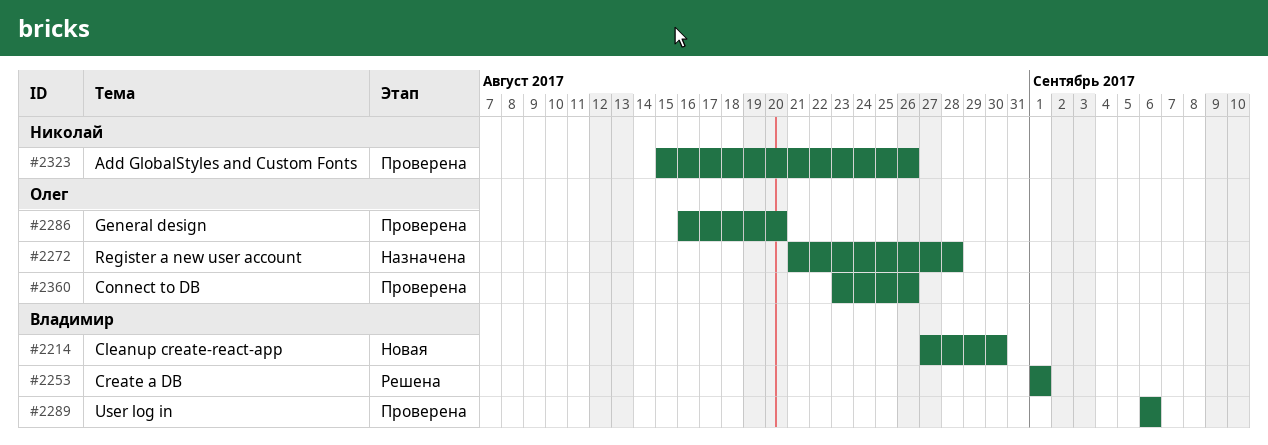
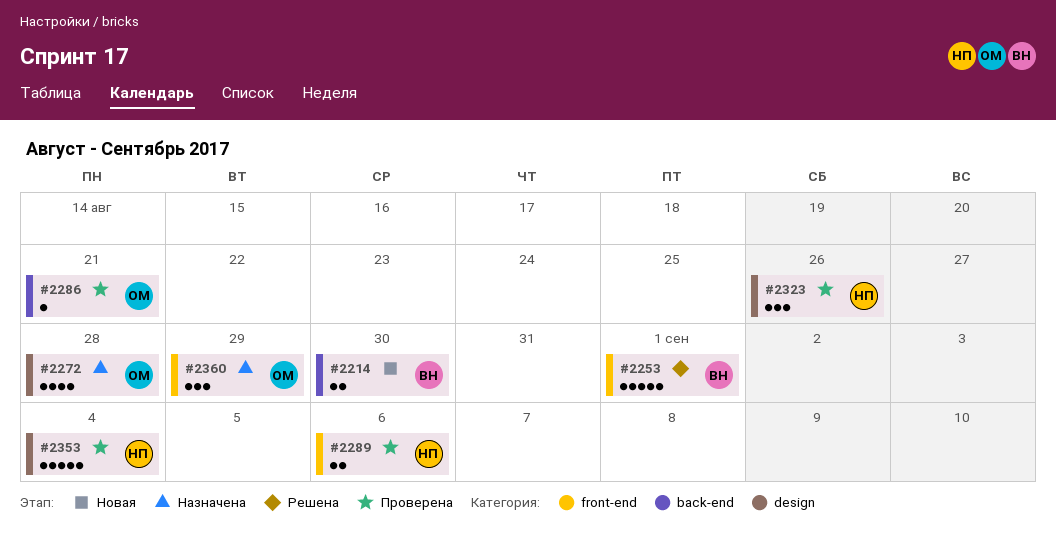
#2286, due: Aug 20 -> Aug 21
#2289, owner: Владимир -> Николай
#2353: none -> present
#2360, status: Проверена -> Назначена
#2360, due: Aug 26 -> Aug 29

